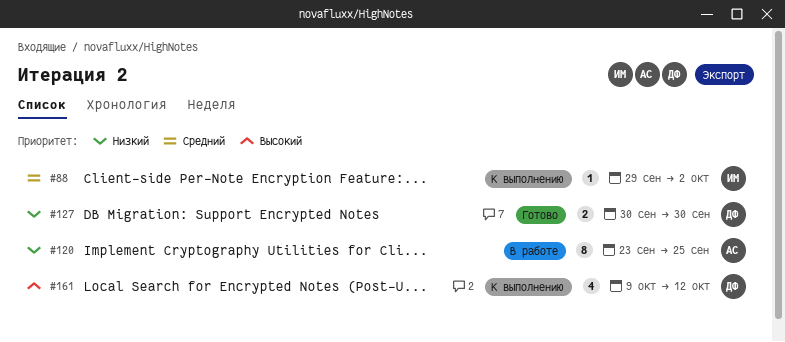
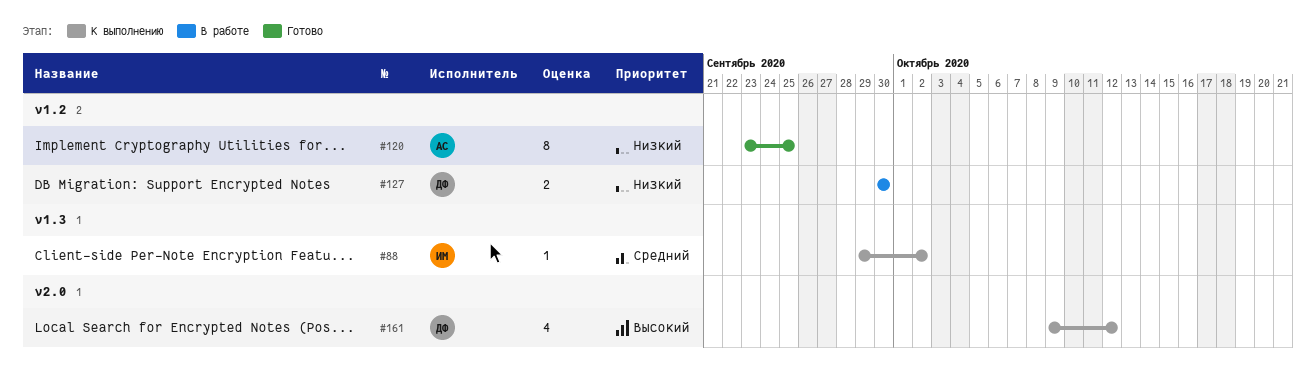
#120, status: В работе -> Готово
#127, status: Готово -> В работе

